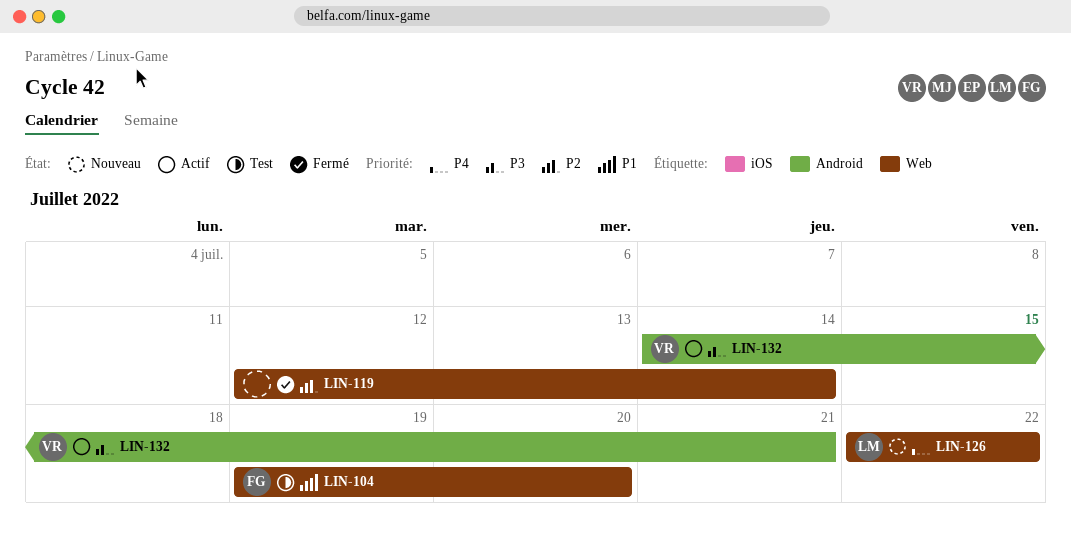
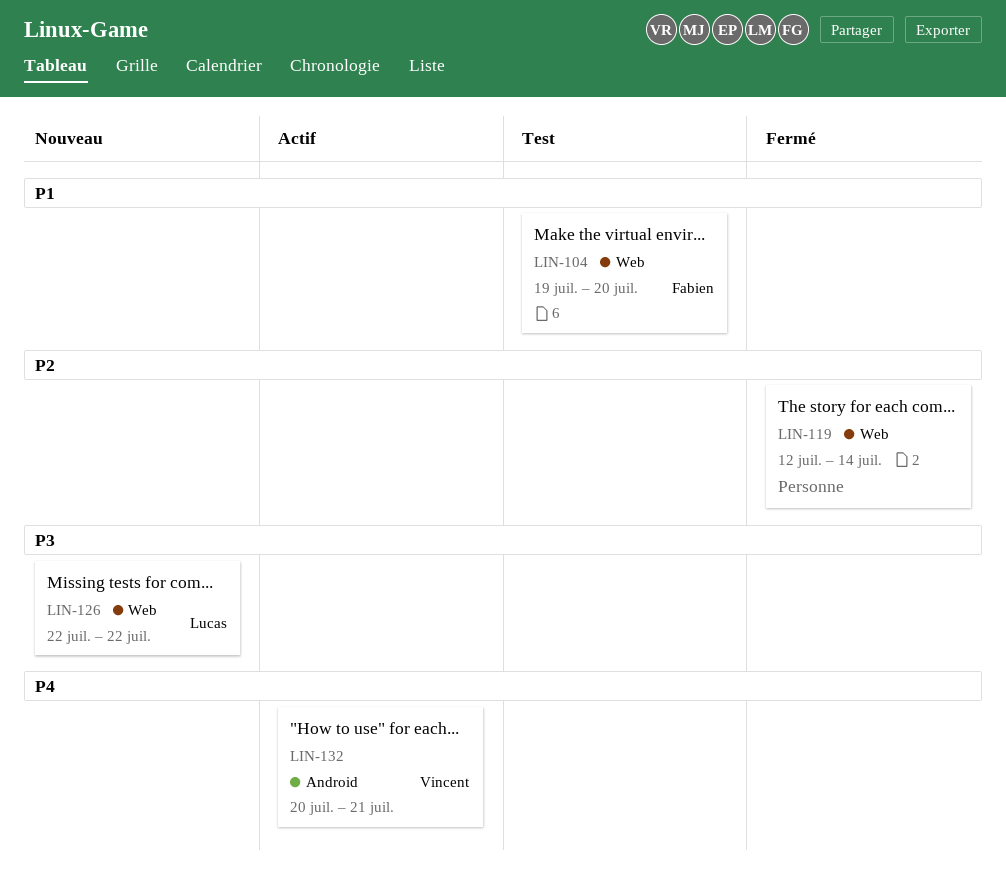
LIN-126, priority: P4 -> P3
LIN-132, priority: P3 -> P4
LIN-132, start: Jul 14 -> Jul 20

